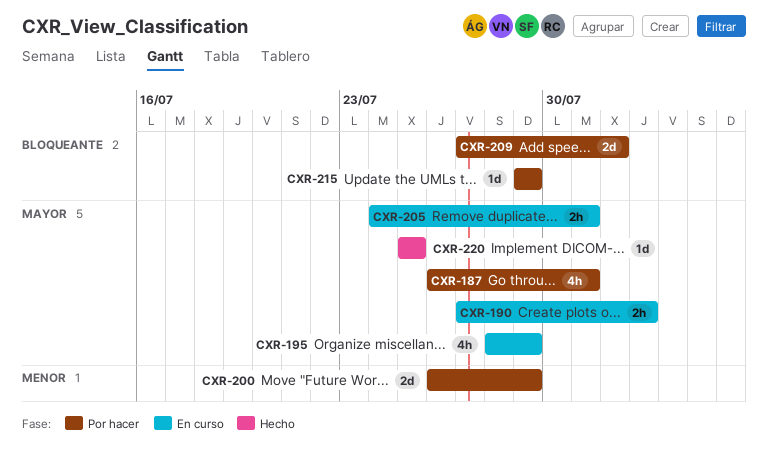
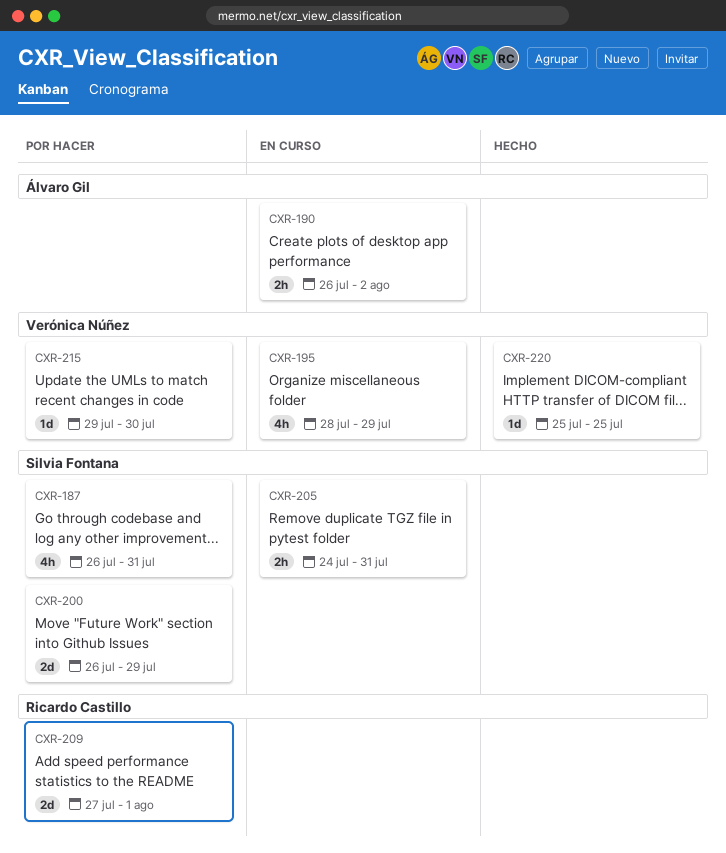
CXR-190, start: Jul 27 -> Jul 26
CXR-215, due: Jul 29 -> Jul 30

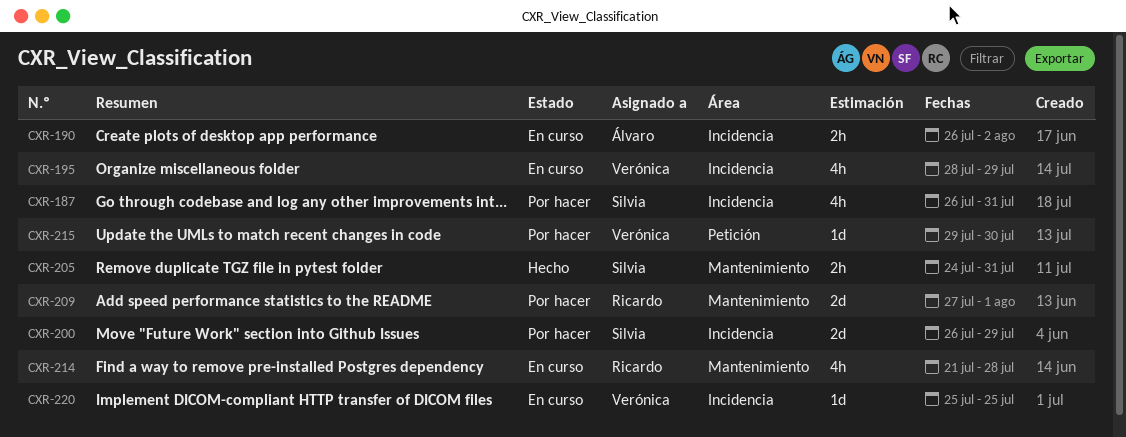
CXR-205, status: En curso -> Hecho
CXR-214: none -> present
CXR-220, status: Hecho -> En curso

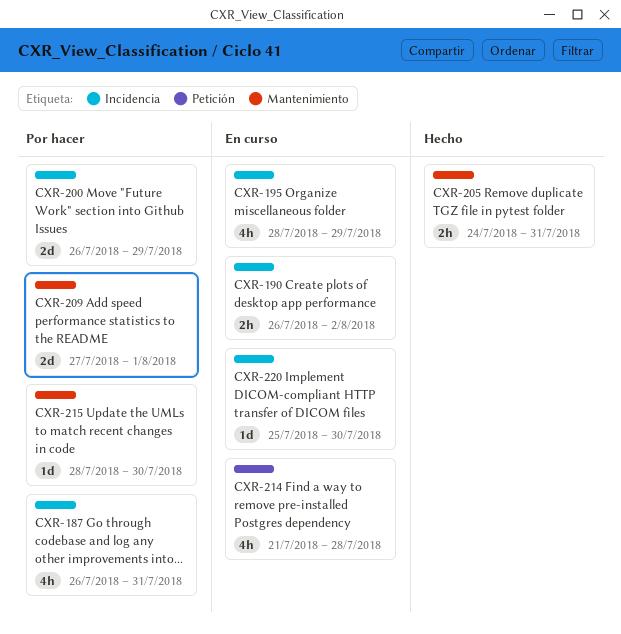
CXR-214, label: Mantenimiento -> Petición
CXR-215, label: Petición -> Mantenimiento
CXR-215, start: Jul 29 -> Jul 28
CXR-220, due: Jul 25 -> Jul 30

